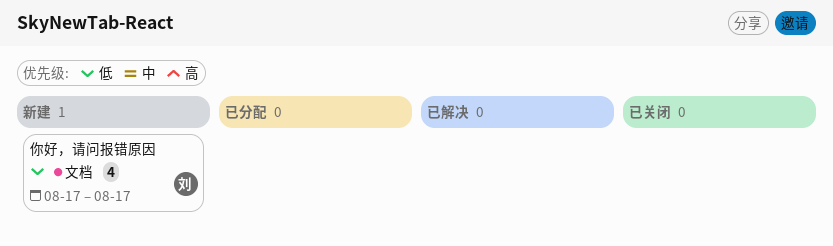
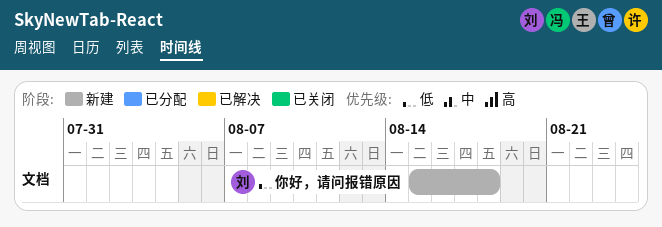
你好，请问报错原因, start: Aug 17 -> Aug 15
你好，请问报错原因, due: Aug 17 -> Aug 18

